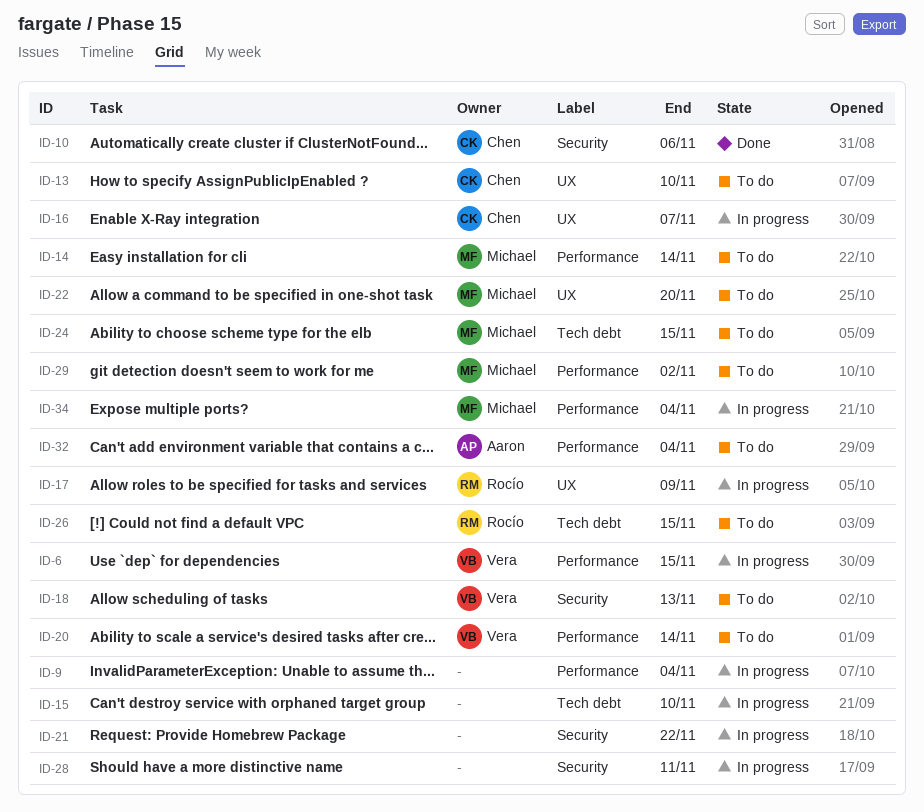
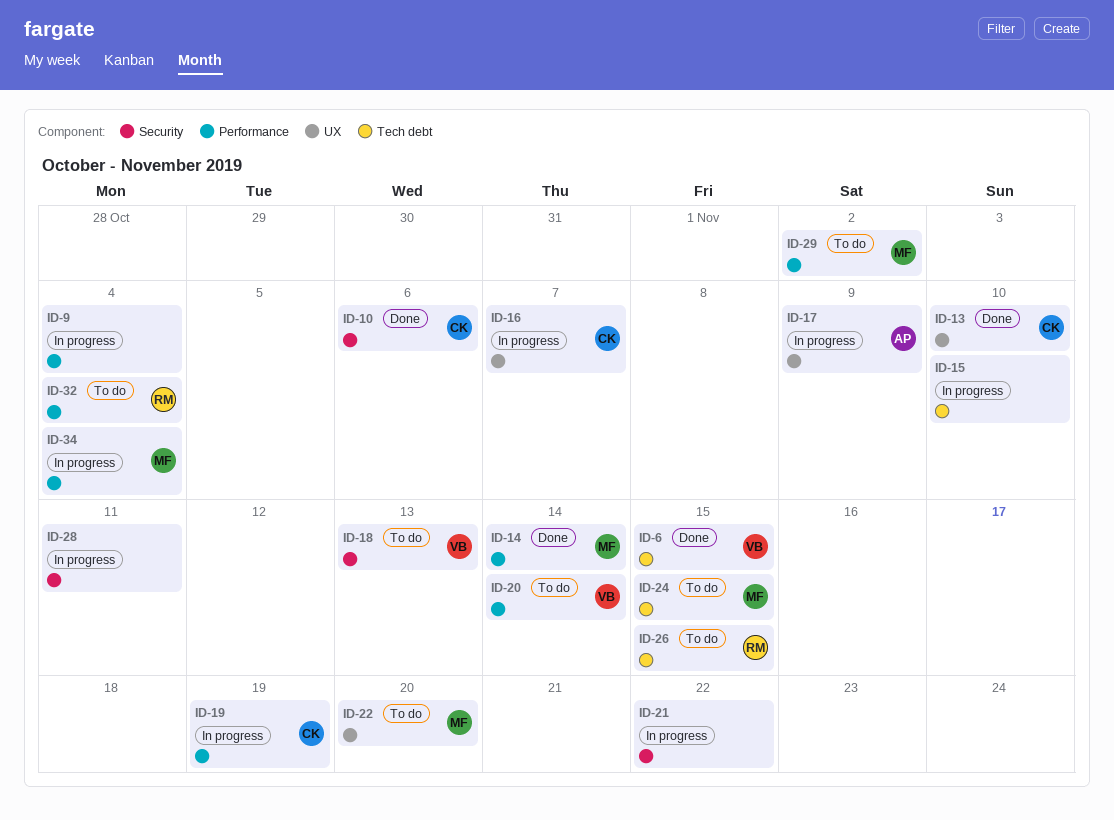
ID-6, status: In progress -> Done
ID-6, label: Performance -> Tech debt
ID-13, status: To do -> Done
ID-14, status: To do -> Done
ID-17, owner: Rocío -> Aaron
ID-19: none -> present
ID-32, owner: Aaron -> Rocío

